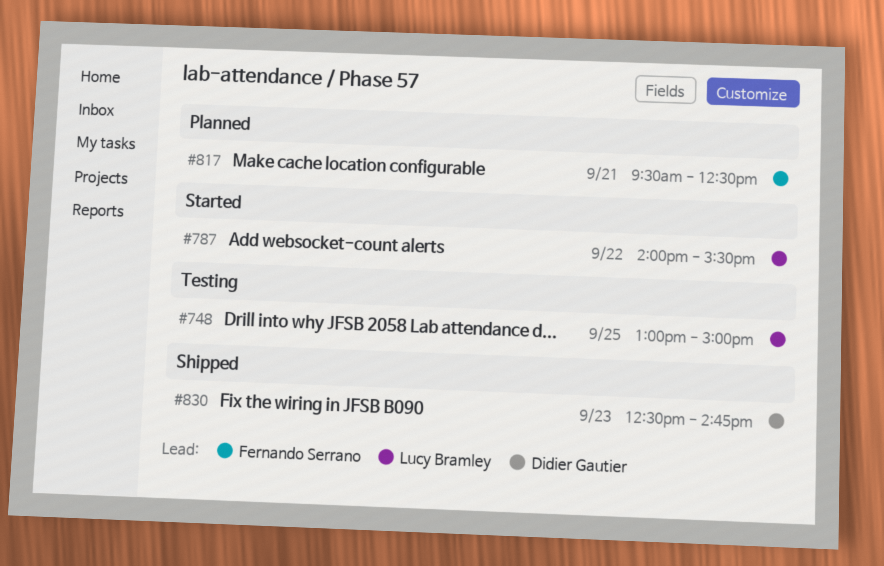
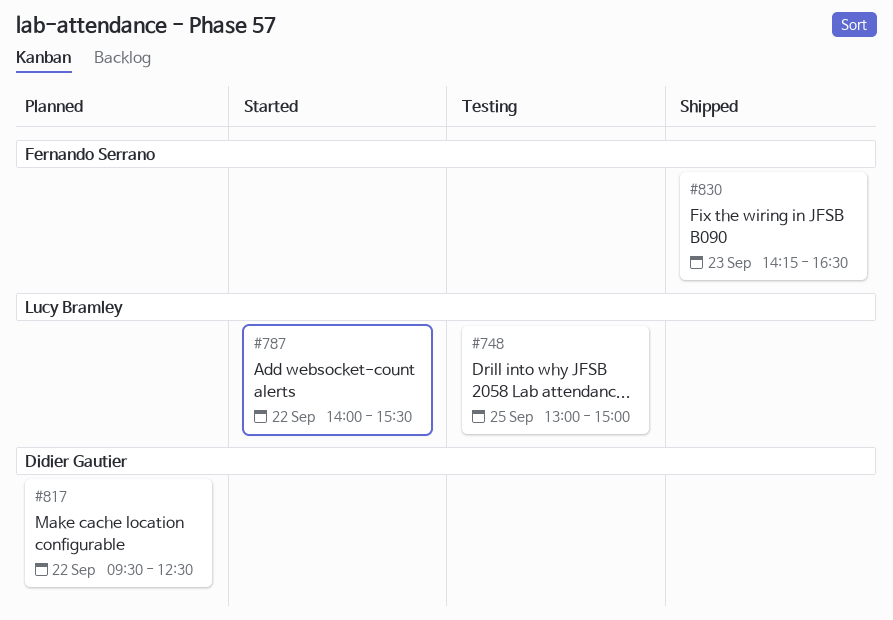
#817, owner: Fernando Serrano -> Didier Gautier
#817, day: Sep 21 -> Sep 22
#830, owner: Didier Gautier -> Fernando Serrano
#830, begins: 12:30 -> 14:15
#830, ends: 14:45 -> 16:30

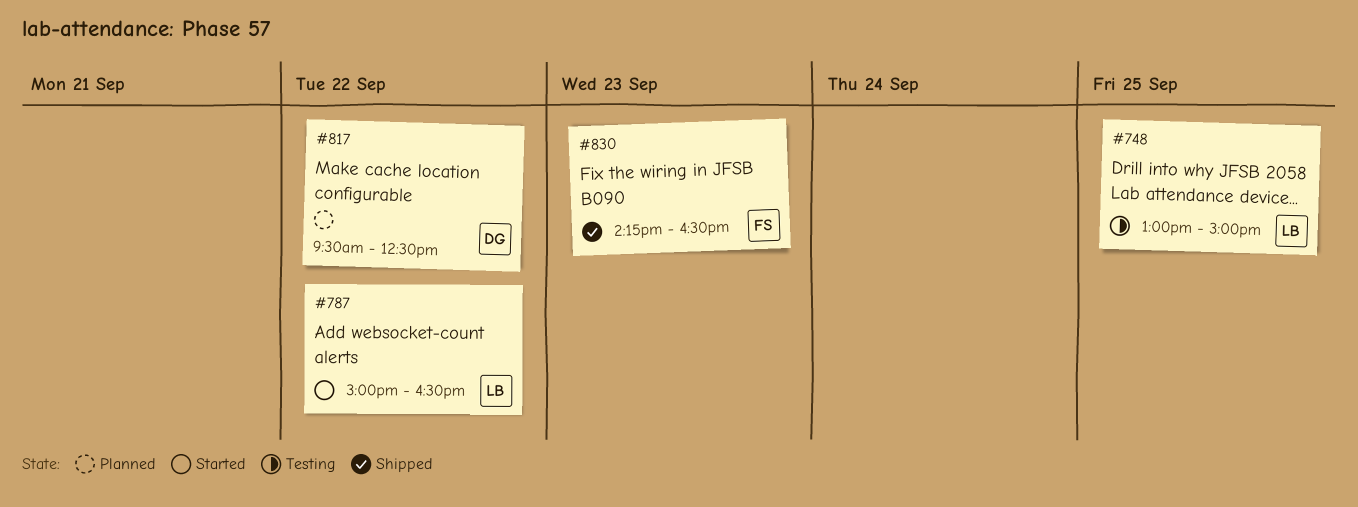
#787, begins: 14:00 -> 15:00
#787, ends: 15:30 -> 16:30

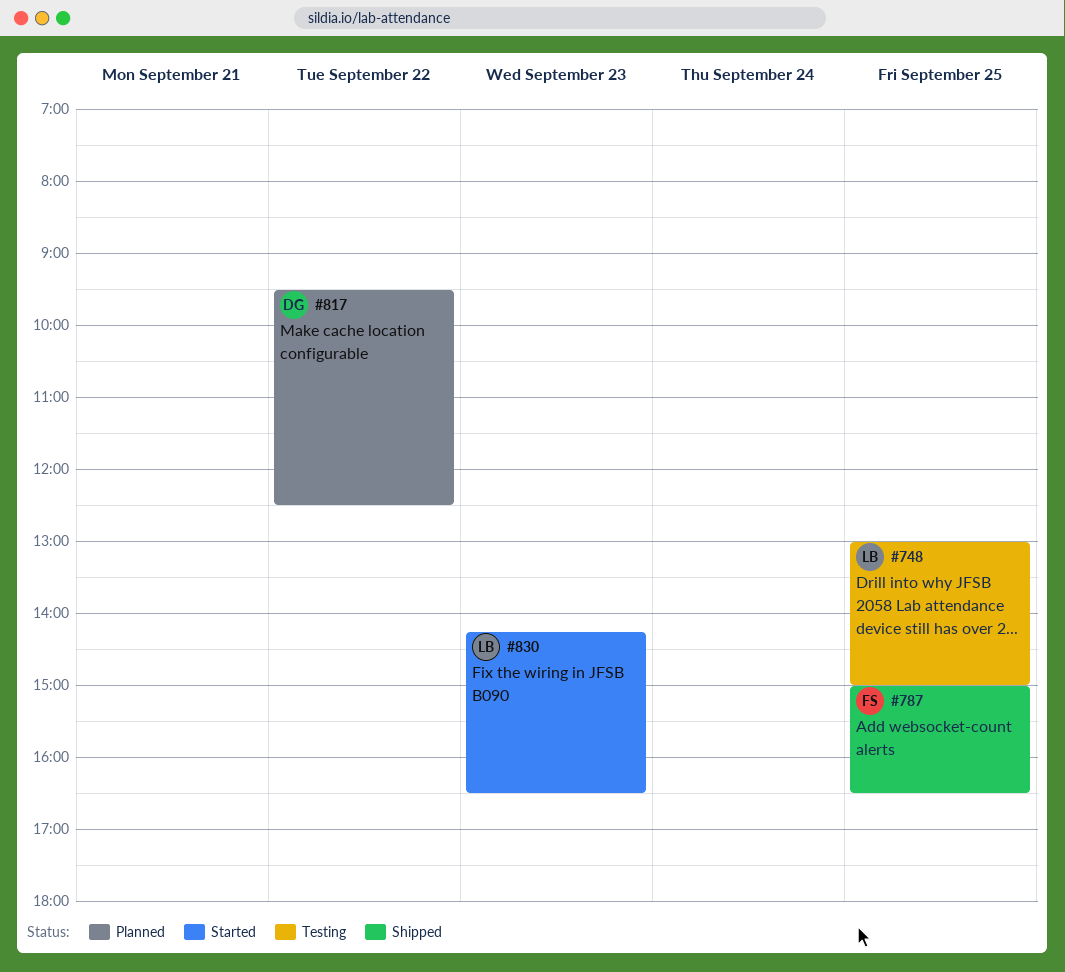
#787, status: Started -> Shipped
#787, owner: LB -> FS
#787, day: Sep 22 -> Sep 25
#830, status: Shipped -> Started
#830, owner: FS -> LB

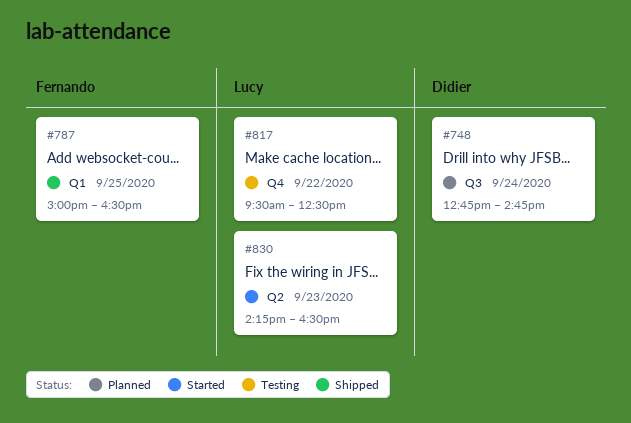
#748, status: Testing -> Planned
#748, owner: Lucy -> Didier
#748, day: Sep 25 -> Sep 24
#748, begins: 13:00 -> 12:45
#748, ends: 15:00 -> 14:45
#817, status: Planned -> Testing
#817, owner: Didier -> Lucy

